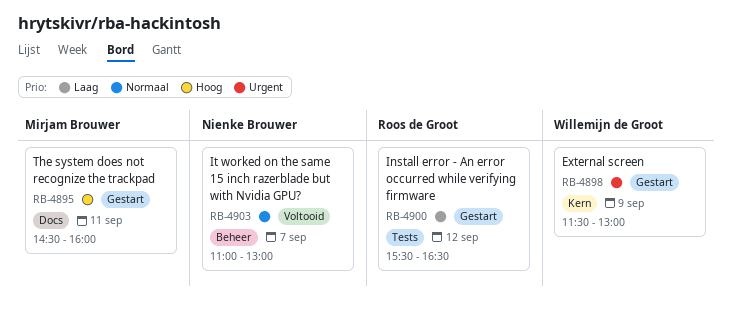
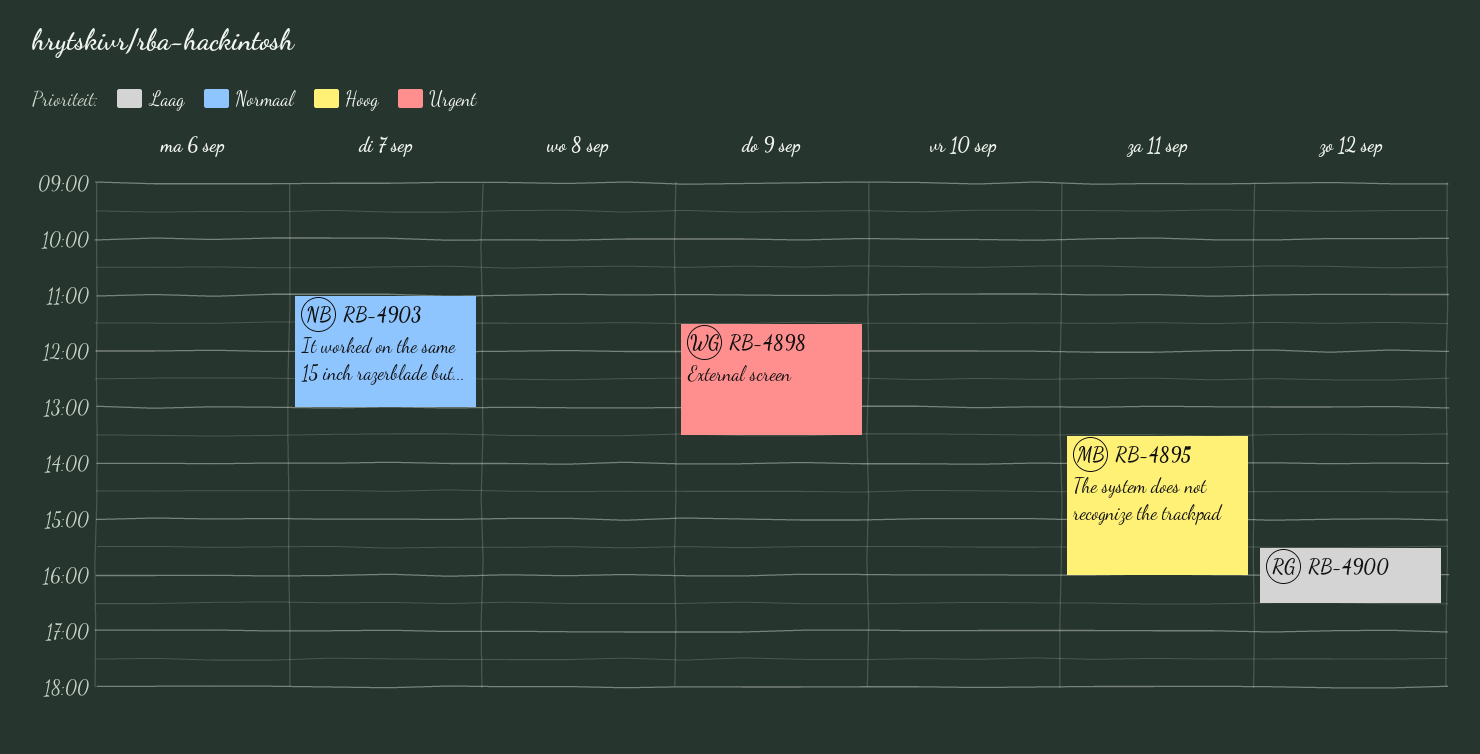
RB-4895, begins: 14:30 -> 13:30
RB-4898, ends: 13:00 -> 13:30

